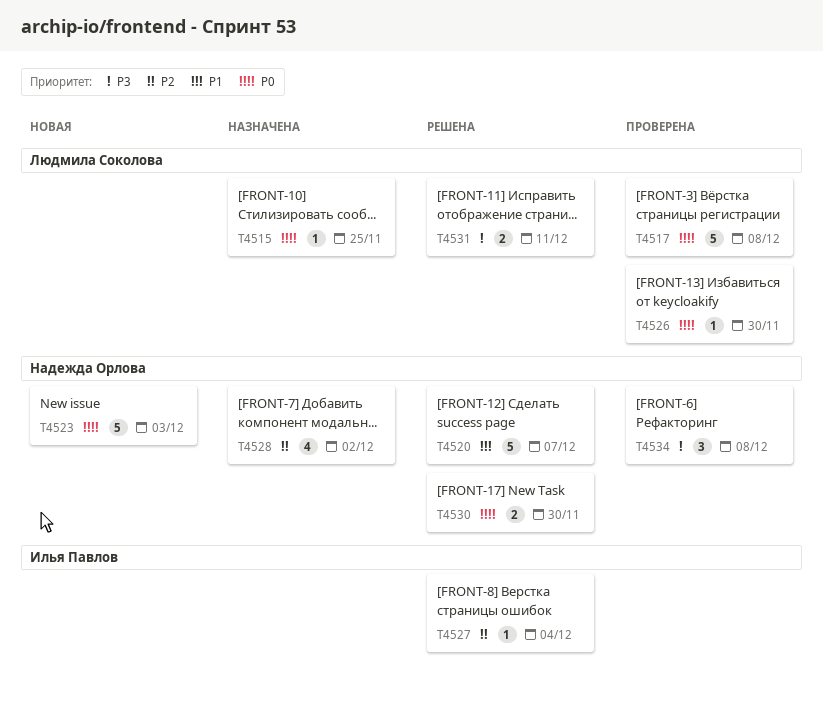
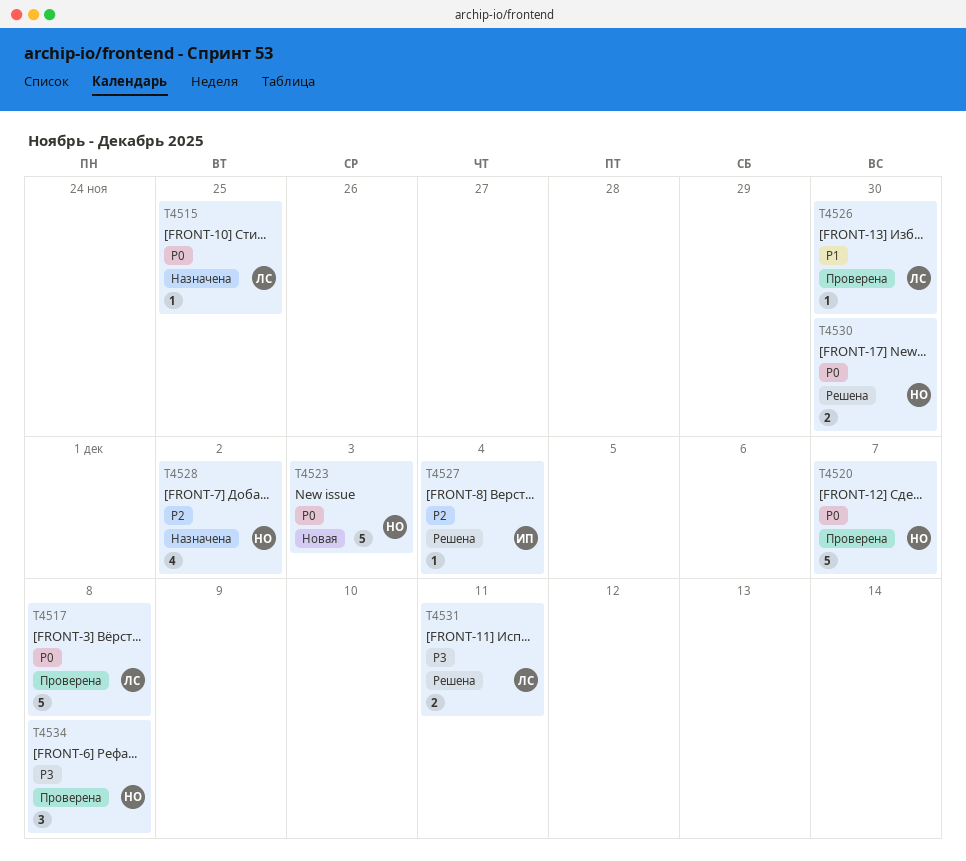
T4520, status: Решена -> Проверена
T4520, priority: P1 -> P0
T4526, priority: P0 -> P1

